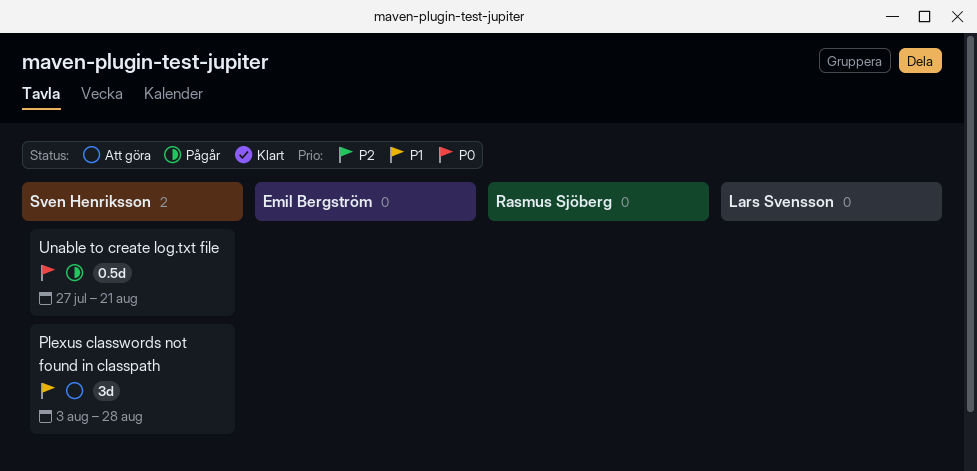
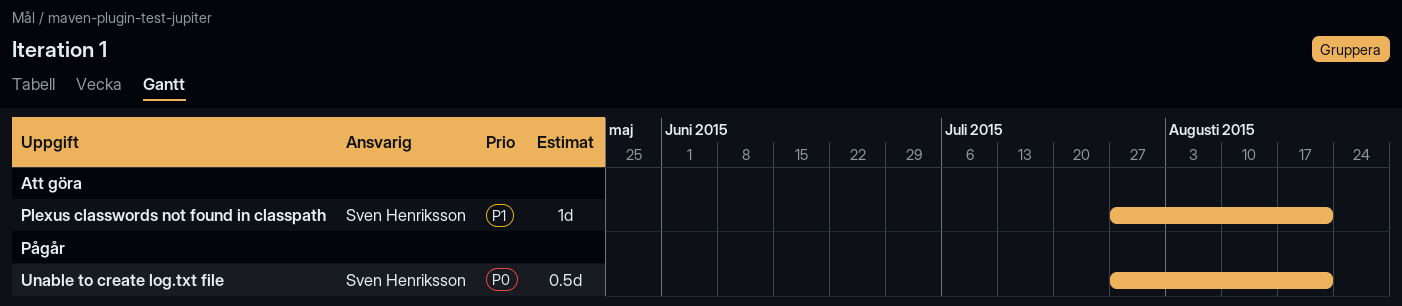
Plexus classwords not found in classpath, estimate: 3d -> 1d
Plexus classwords not found in classpath, start: Aug 3 -> Jul 27
Plexus classwords not found in classpath, due: Aug 28 -> Aug 21

